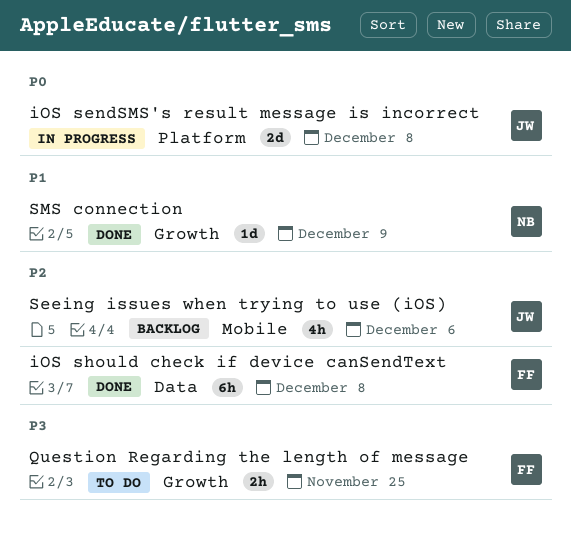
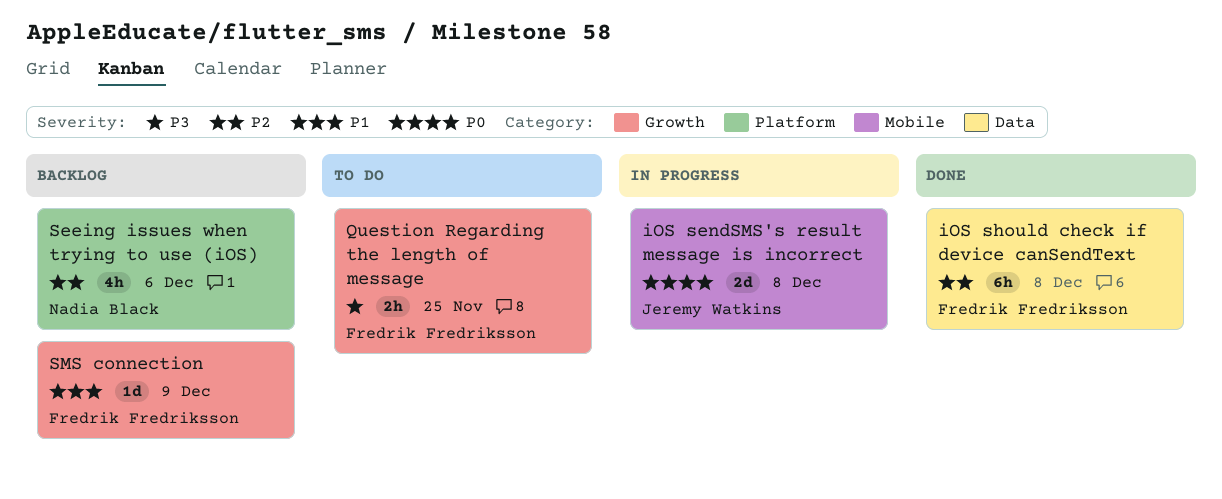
iOS sendSMS's result message is incorrect, label: Platform -> Mobile
Seeing issues when trying to use (iOS), owner: Jeremy Watkins -> Nadia Black
Seeing issues when trying to use (iOS), label: Mobile -> Platform
SMS connection, status: Done -> Backlog
SMS connection, owner: Nadia Black -> Fredrik Fredriksson

